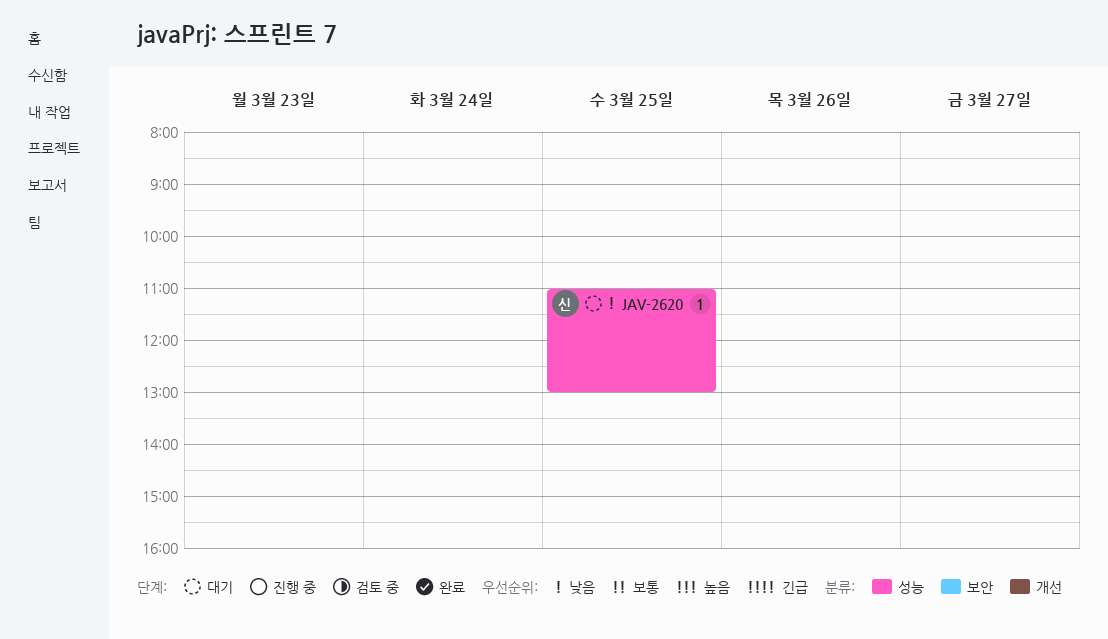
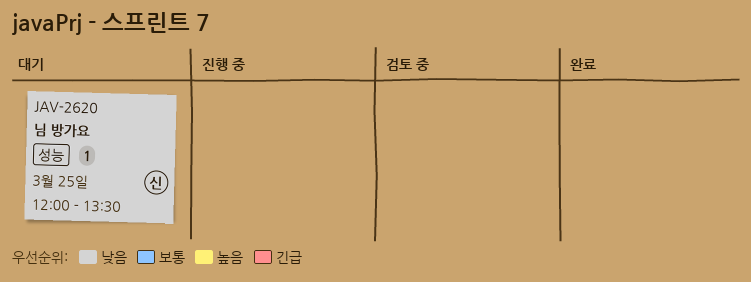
JAV-2620, begins: 11:00 -> 12:00
JAV-2620, ends: 13:00 -> 13:30

